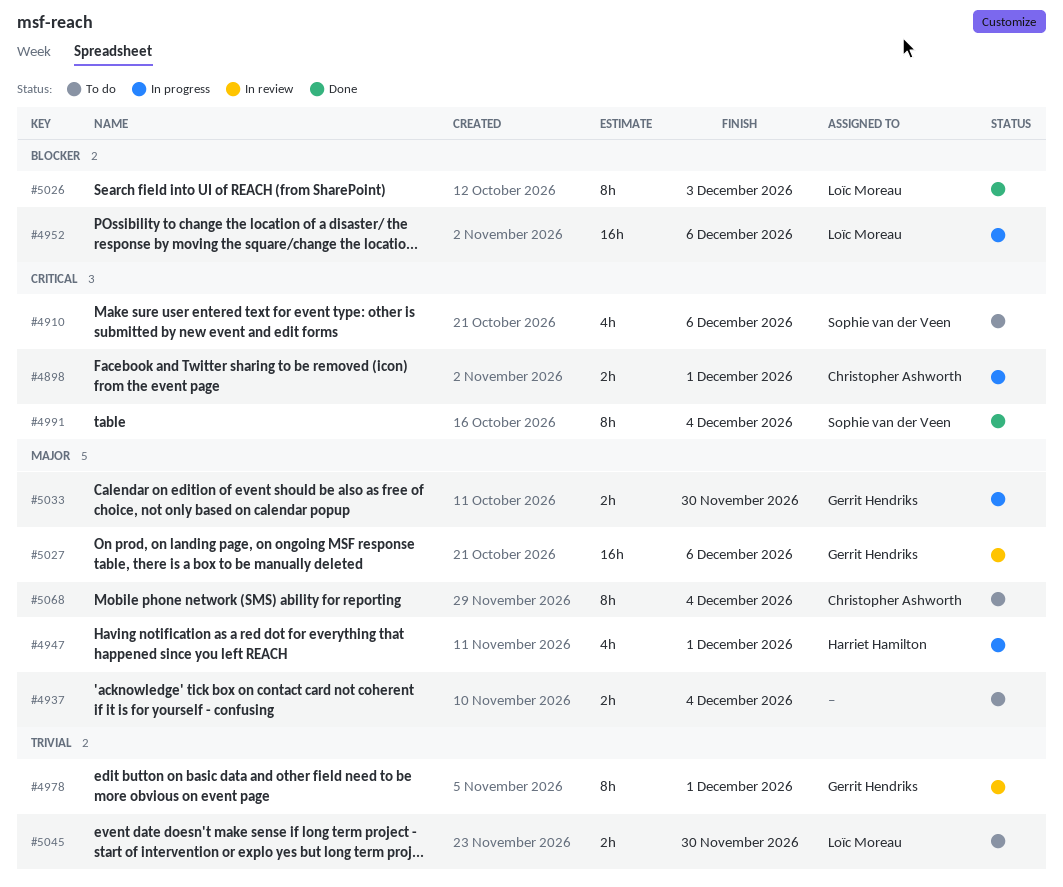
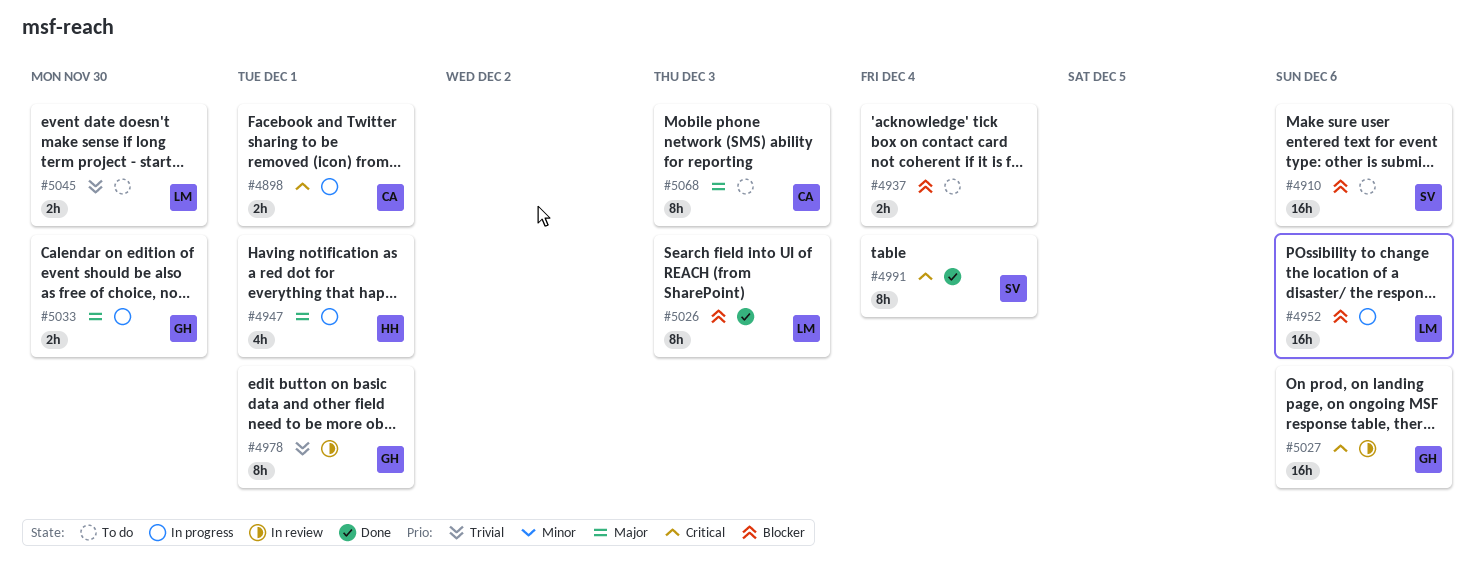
#4910, priority: Critical -> Blocker
#4910, estimate: 4h -> 16h
#4937, priority: Major -> Blocker
#5027, priority: Major -> Critical
#5068, due: Dec 4 -> Dec 3

